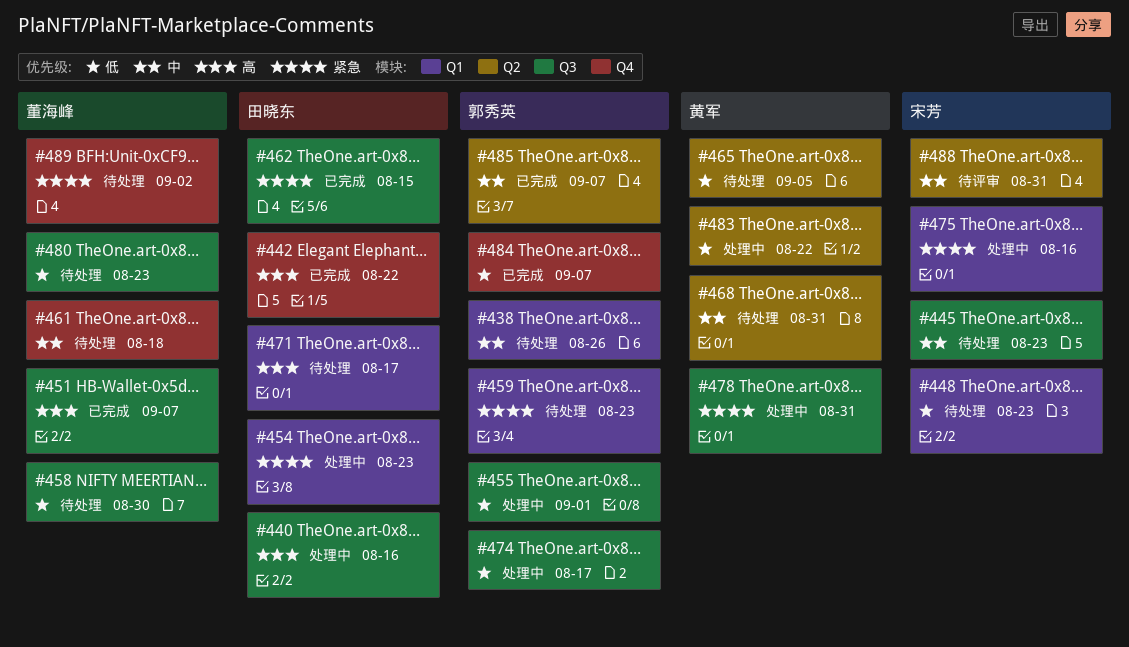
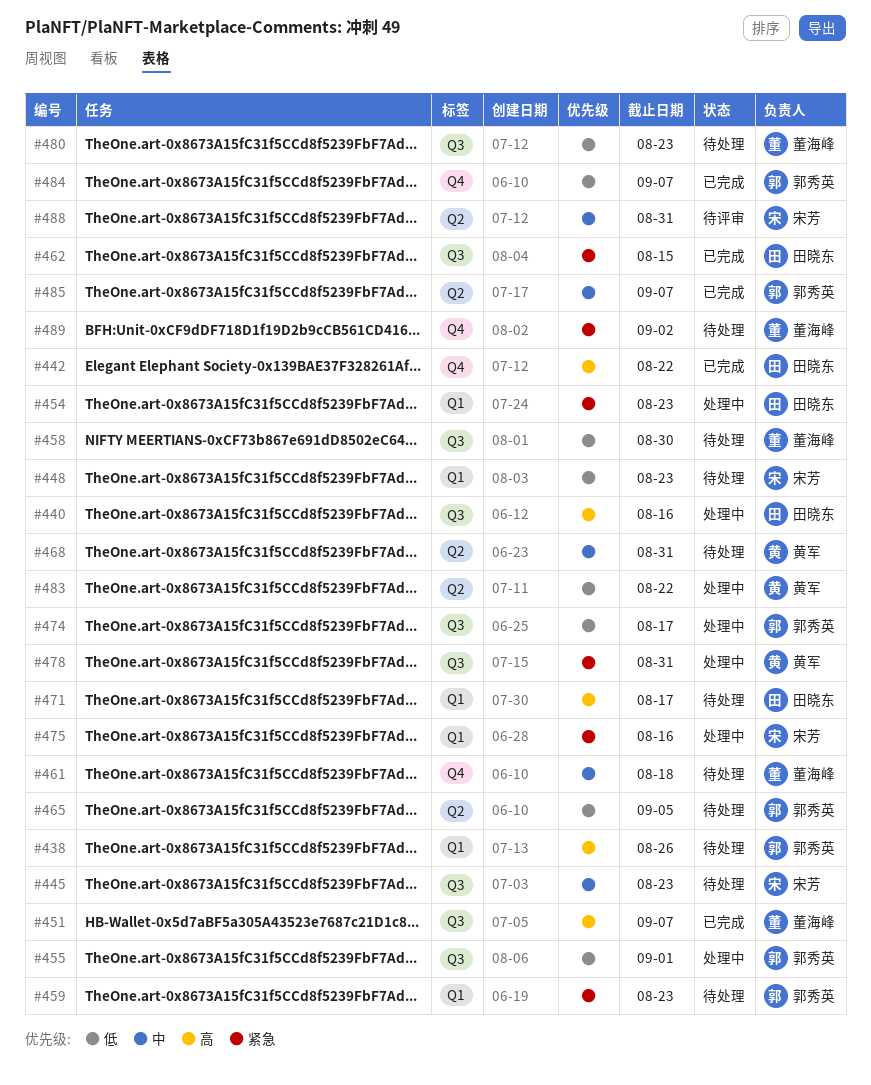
#438, priority: 中 -> 高
#465, owner: 黄军 -> 郭秀英

